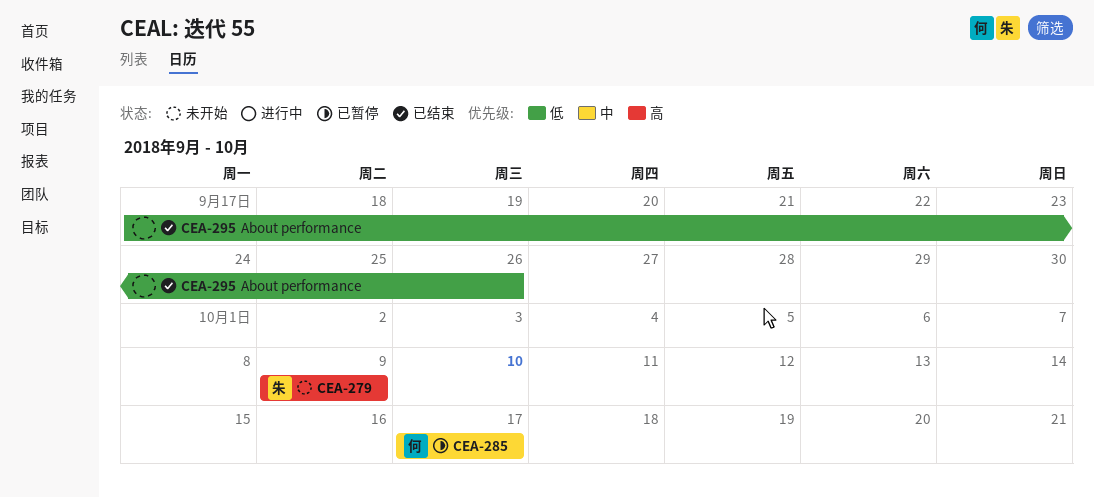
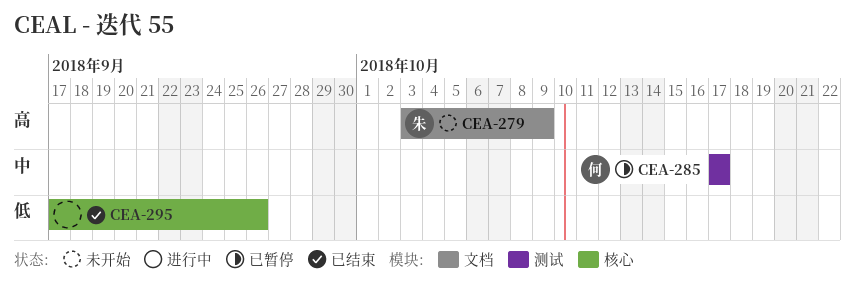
CEA-279, start: Oct 9 -> Oct 3

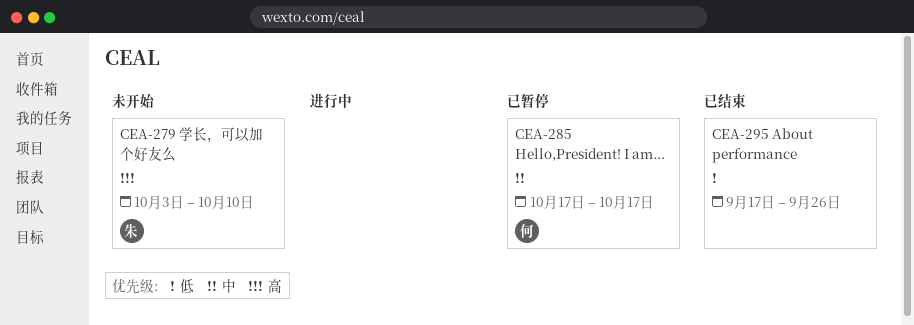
CEA-279, due: Oct 9 -> Oct 10

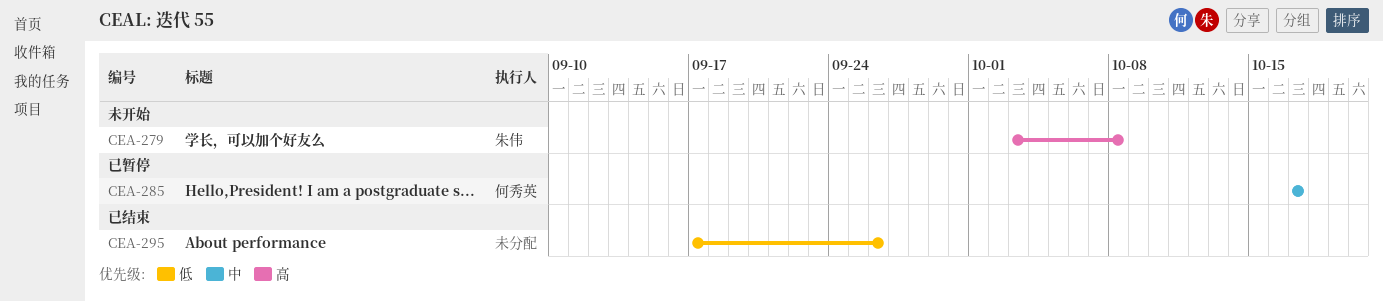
CEA-279, due: Oct 10 -> Oct 8

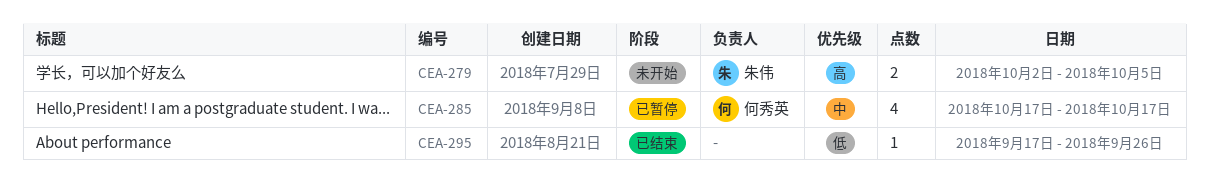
CEA-279, start: Oct 3 -> Oct 2
CEA-279, due: Oct 8 -> Oct 5

